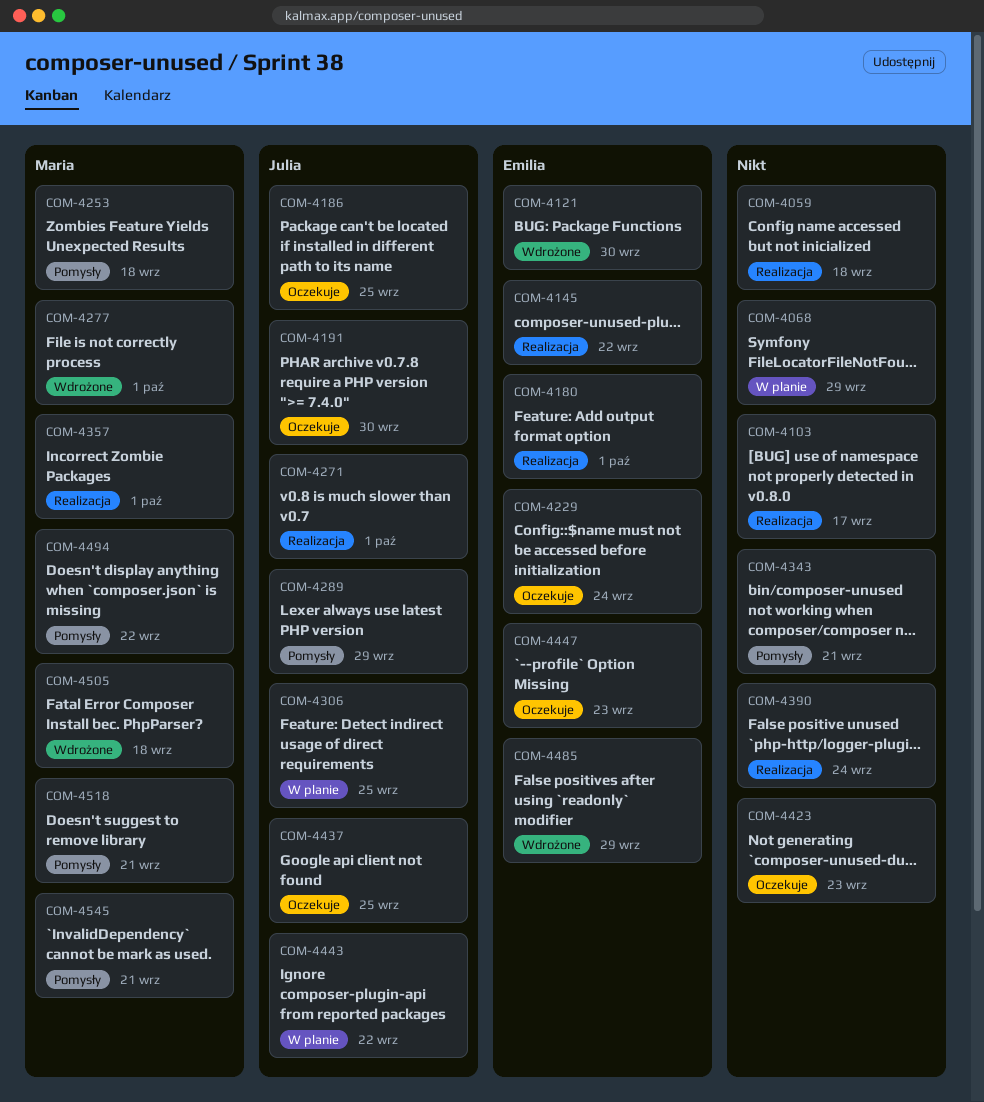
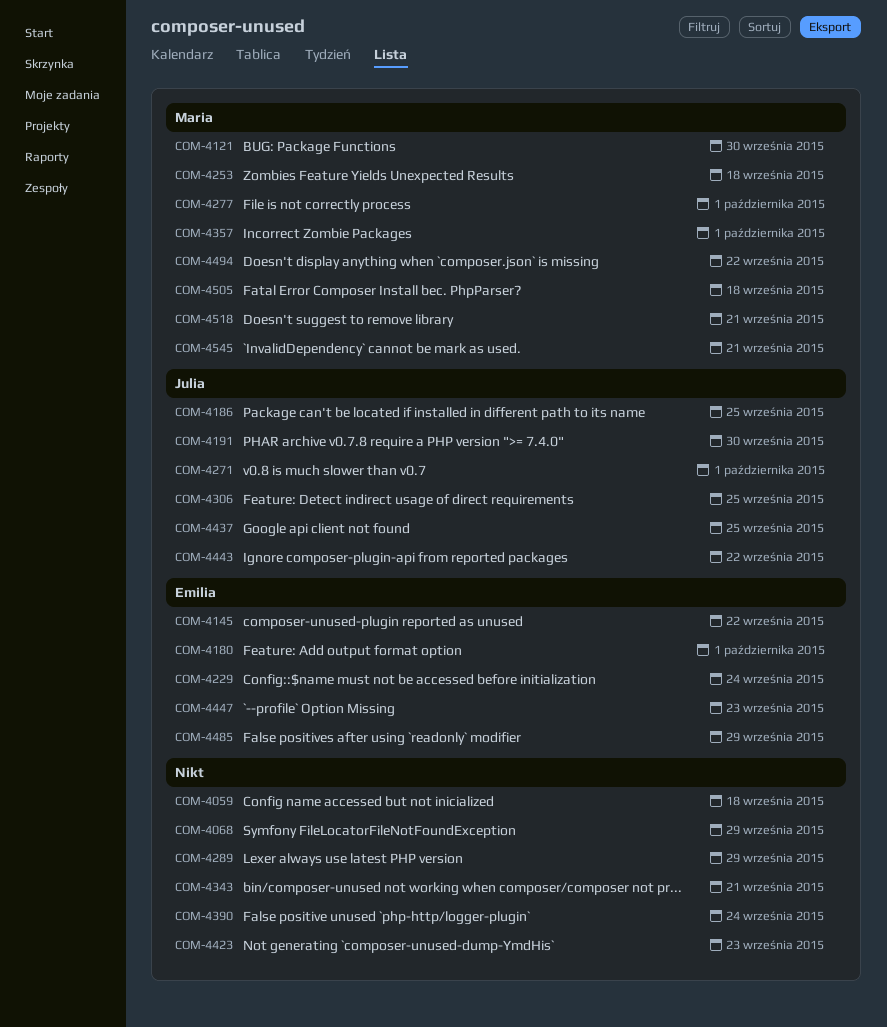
COM-4103: present -> none
COM-4121, owner: Emilia -> Maria
COM-4289, owner: Julia -> none

